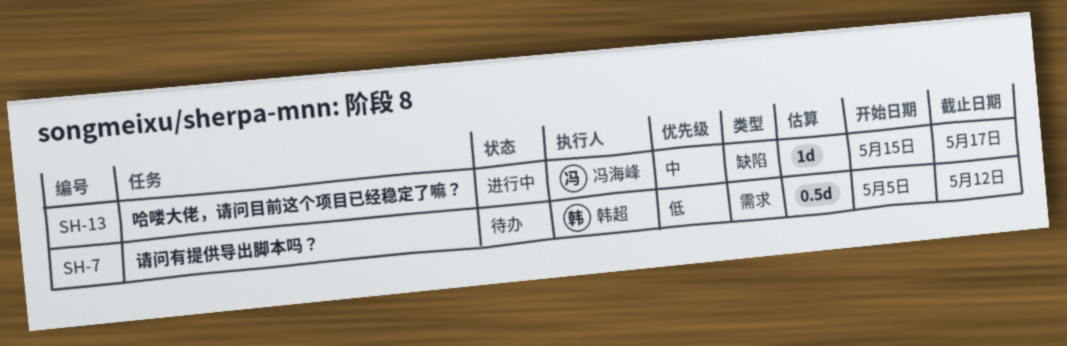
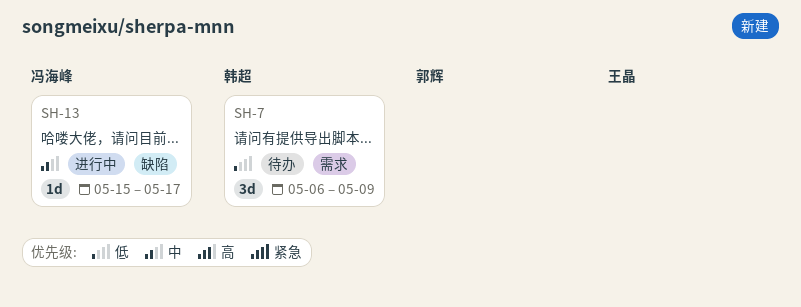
SH-7, estimate: 0.5d -> 3d
SH-7, start: May 5 -> May 6
SH-7, due: May 12 -> May 9

